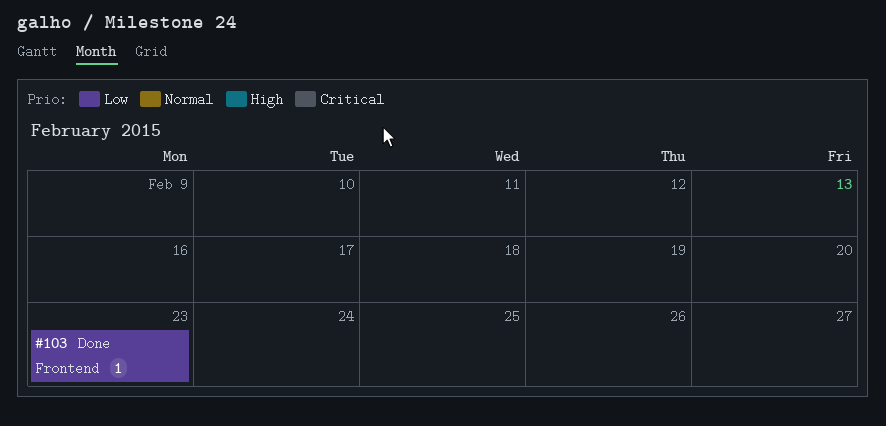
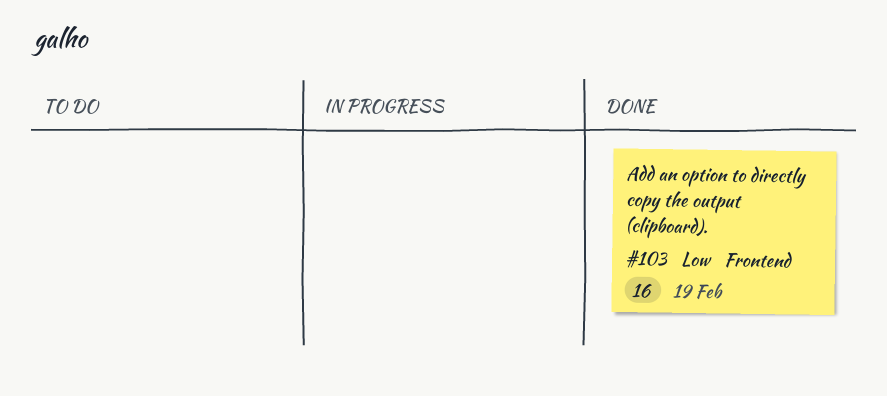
#103, estimate: 1 -> 16
#103, due: Feb 23 -> Feb 19

